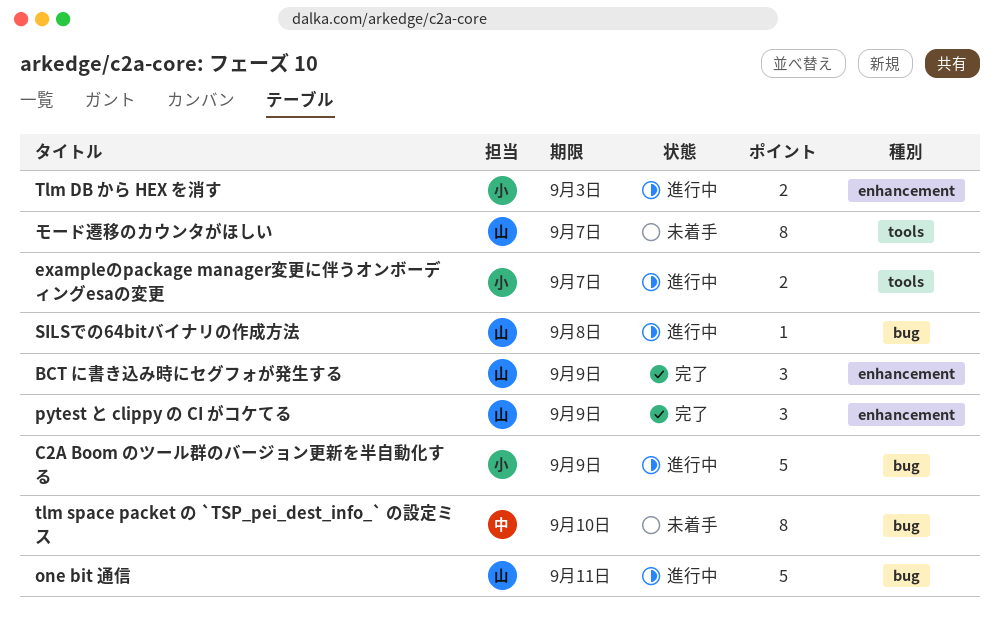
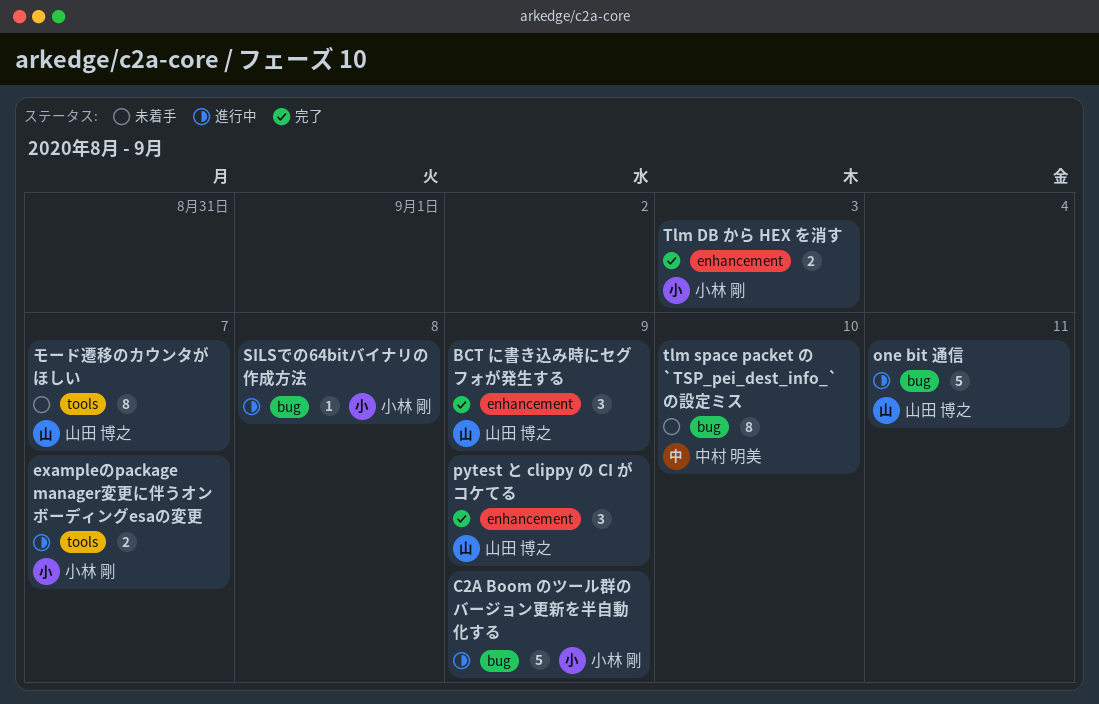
SILSでの64bitバイナリの作成方法, owner: 山田 博之 -> 小林 剛
Tlm DB から HEX を消す, status: 進行中 -> 完了

